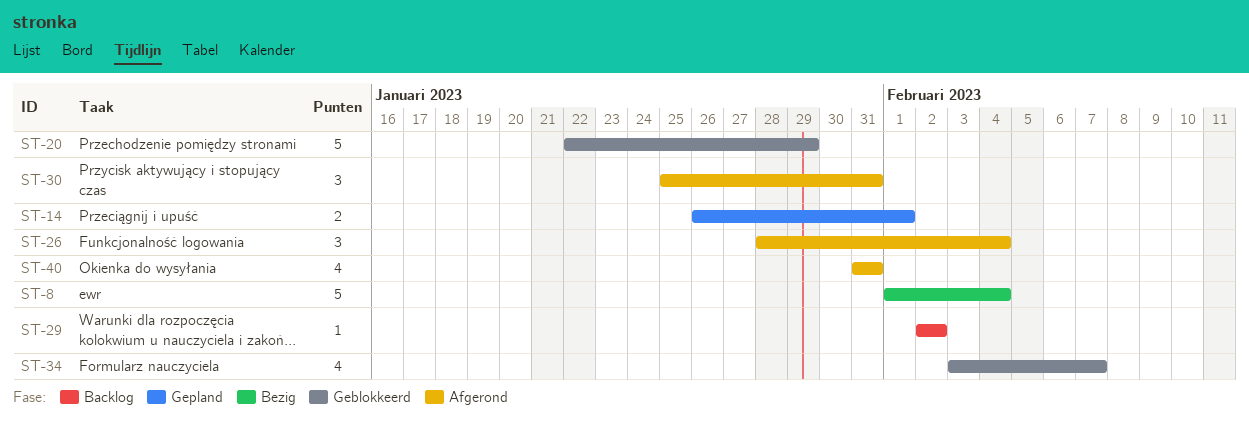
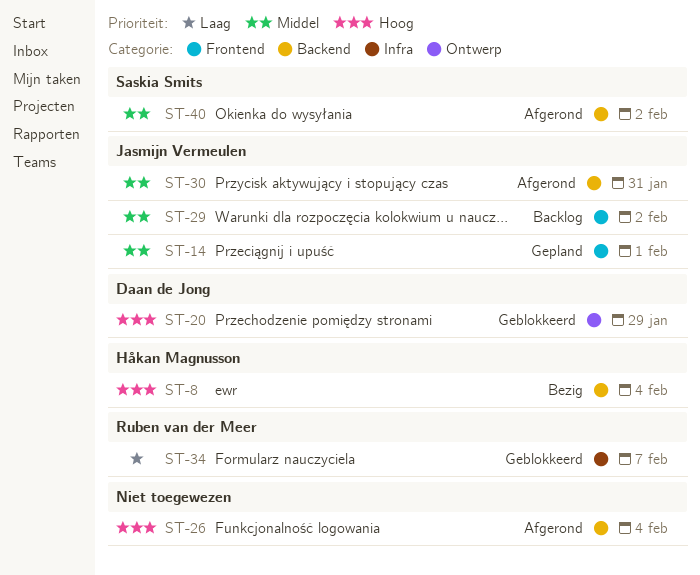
ST-40, due: Jan 31 -> Feb 2

